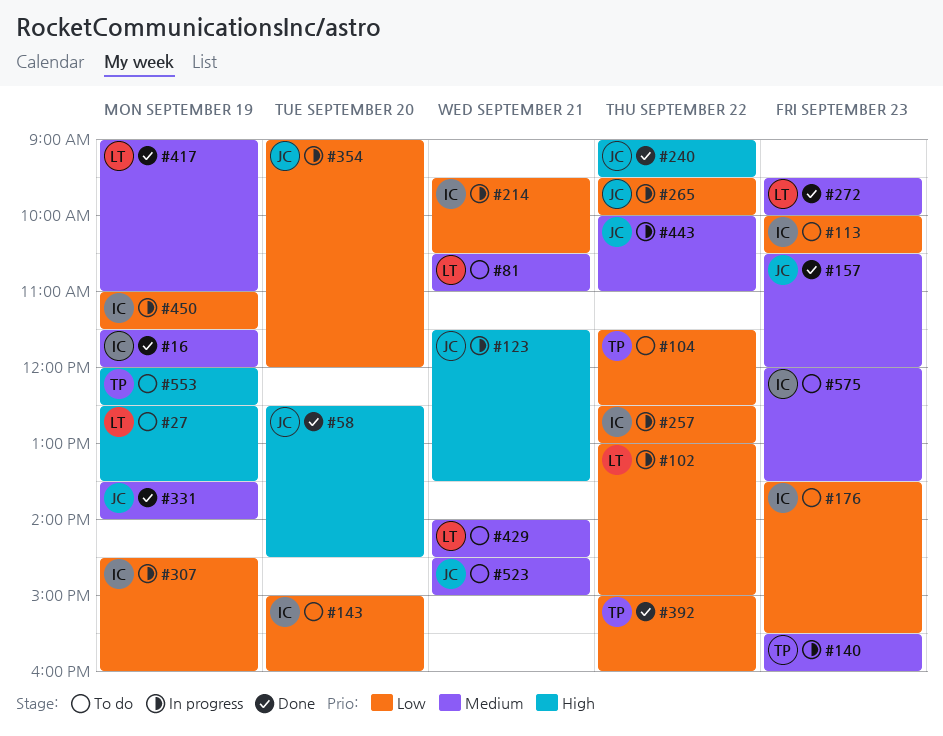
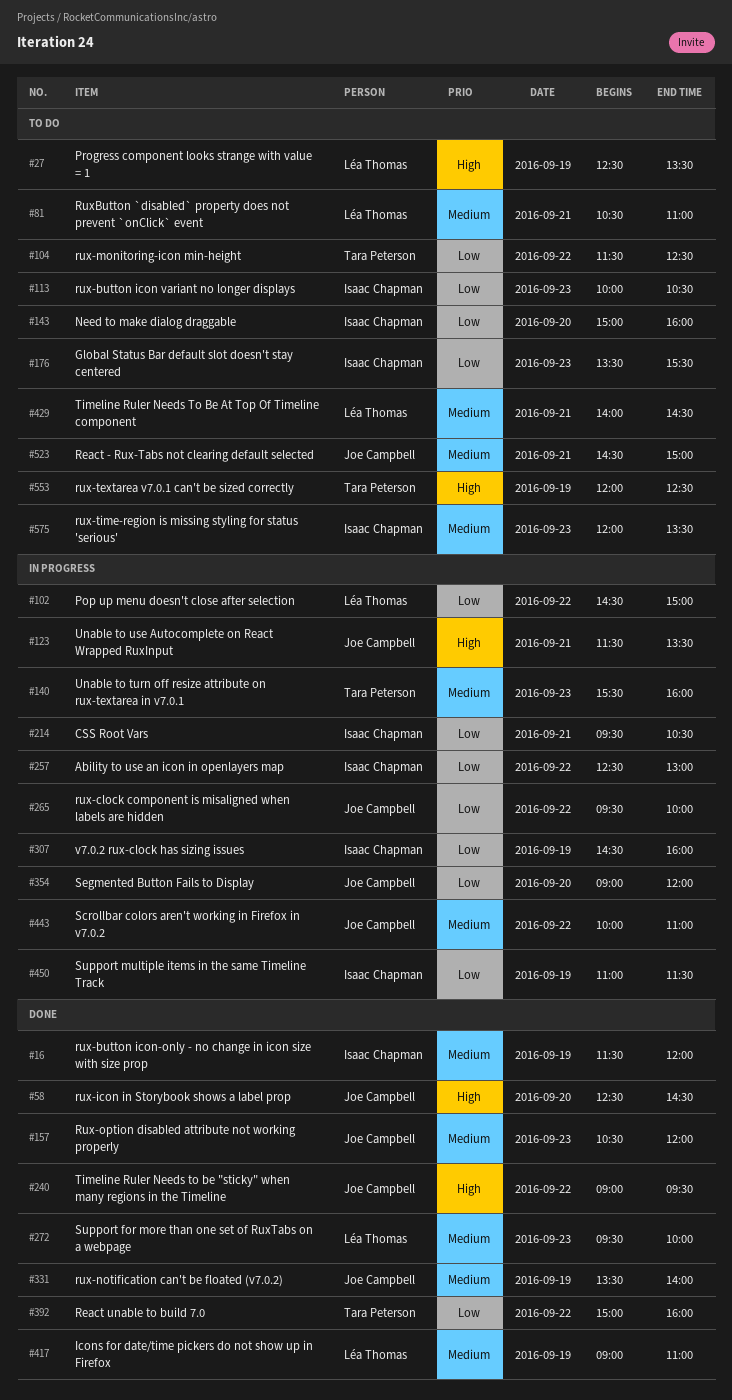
#102, begins: 13:00 -> 14:30

